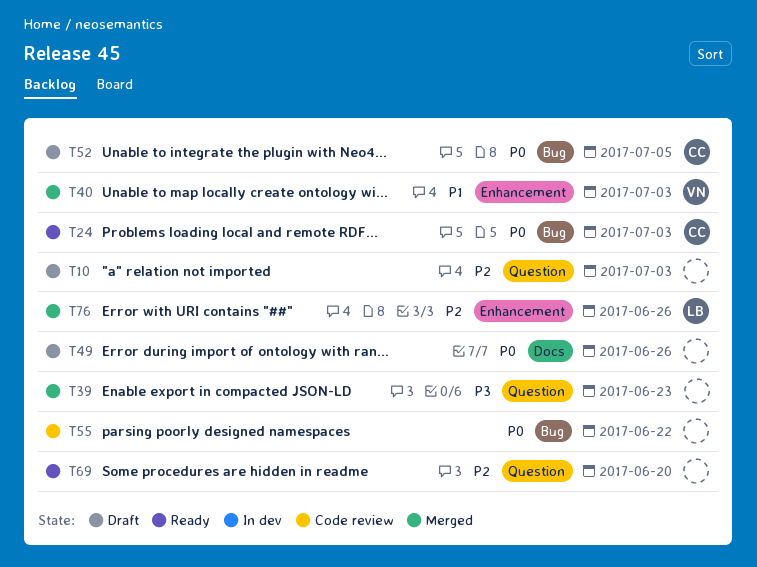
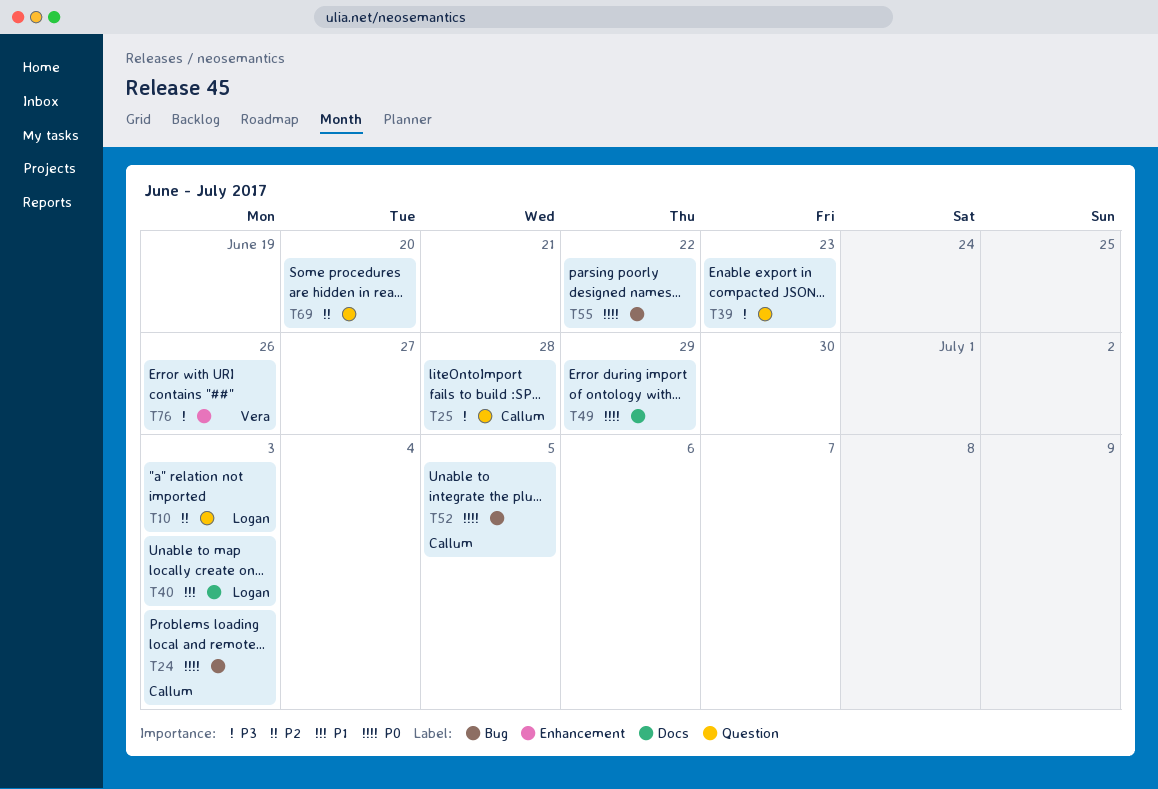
T10, owner: none -> Logan
T25: none -> present
T40, owner: Vera -> Logan
T40, label: Enhancement -> Docs
T49, due: Jun 26 -> Jun 29
T76, owner: Logan -> Vera
T76, priority: P2 -> P3

